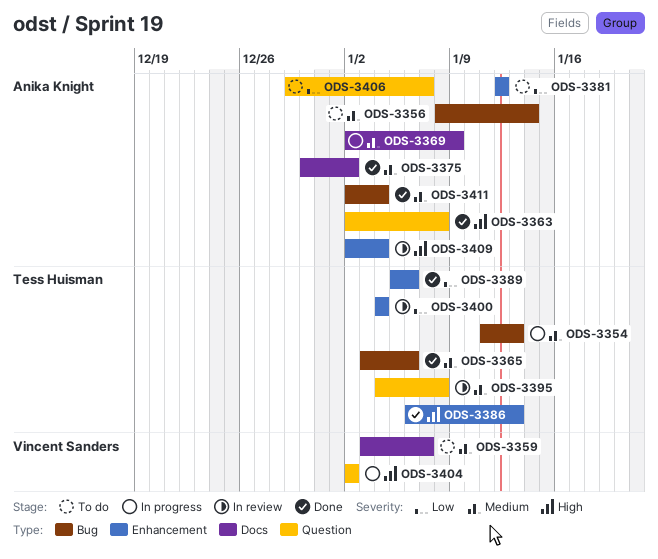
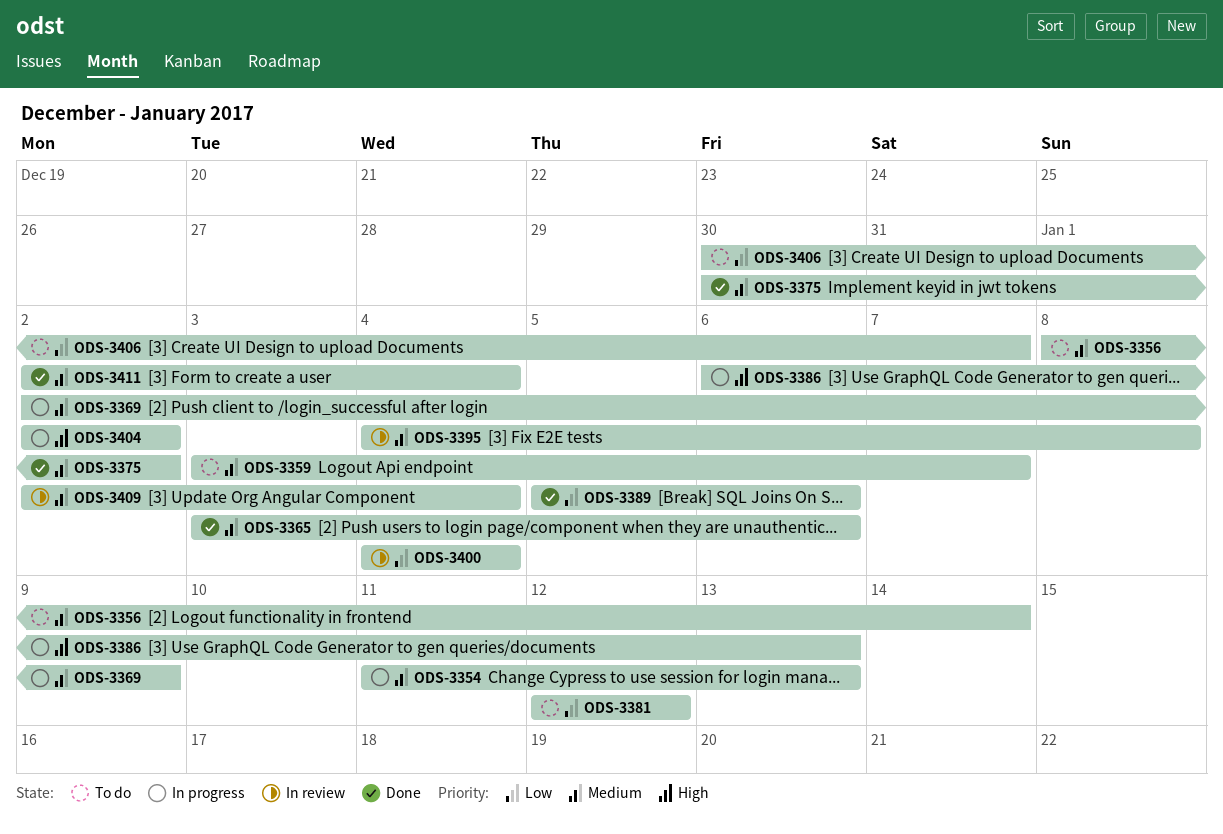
ODS-3363: present -> none
ODS-3386, status: Done -> In progress
ODS-3406, start: Dec 29 -> Dec 30
ODS-3409, priority: High -> Medium

